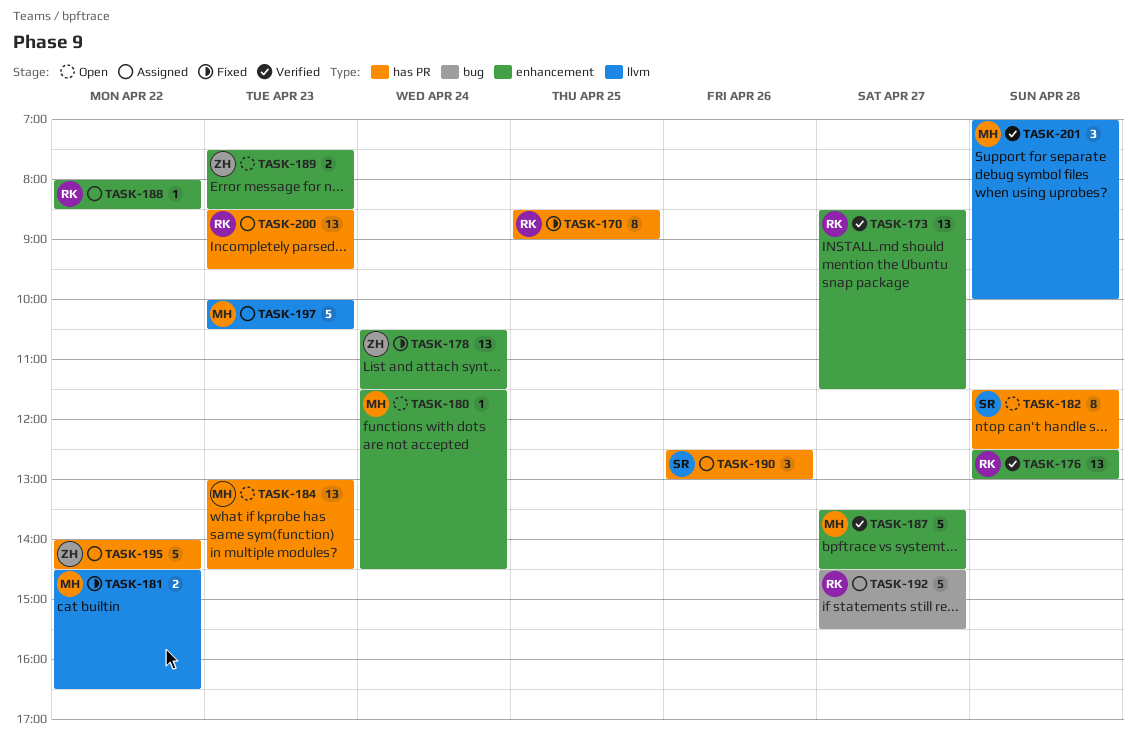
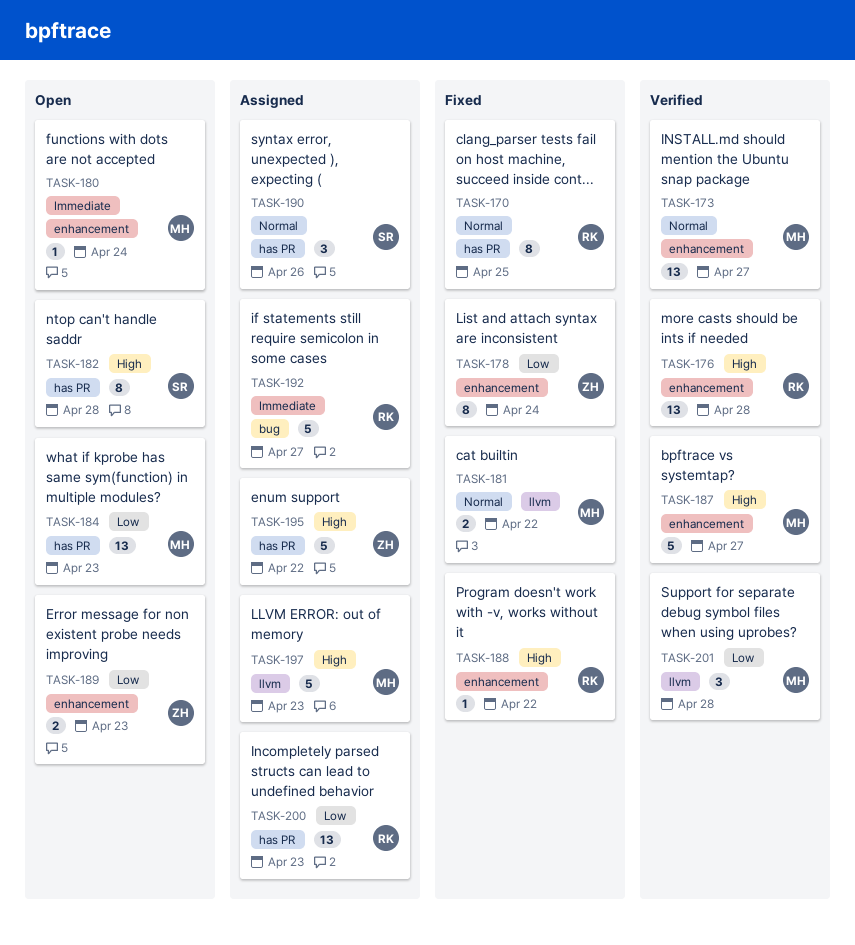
TASK-173, owner: RK -> MH
TASK-178, estimate: 13 -> 8
TASK-188, status: Assigned -> Fixed

